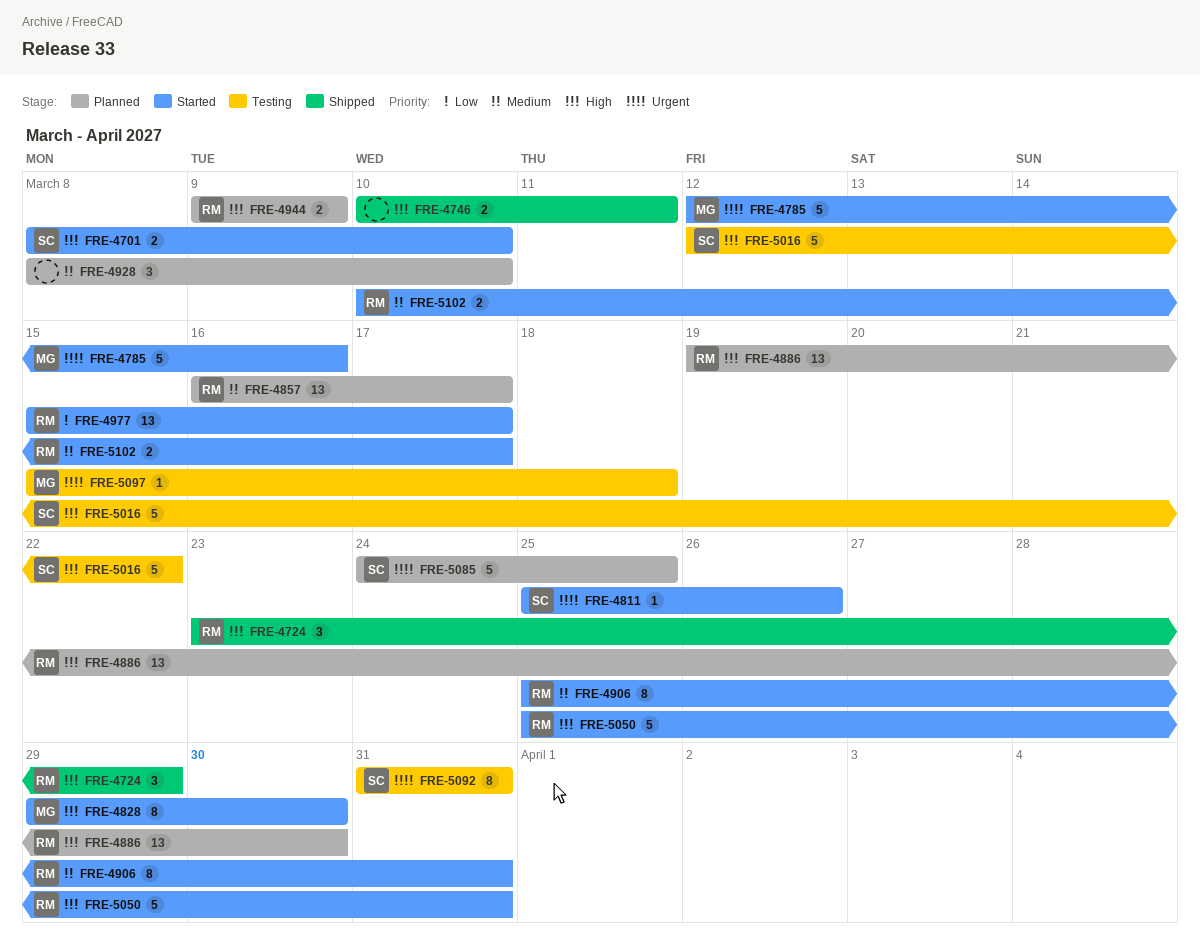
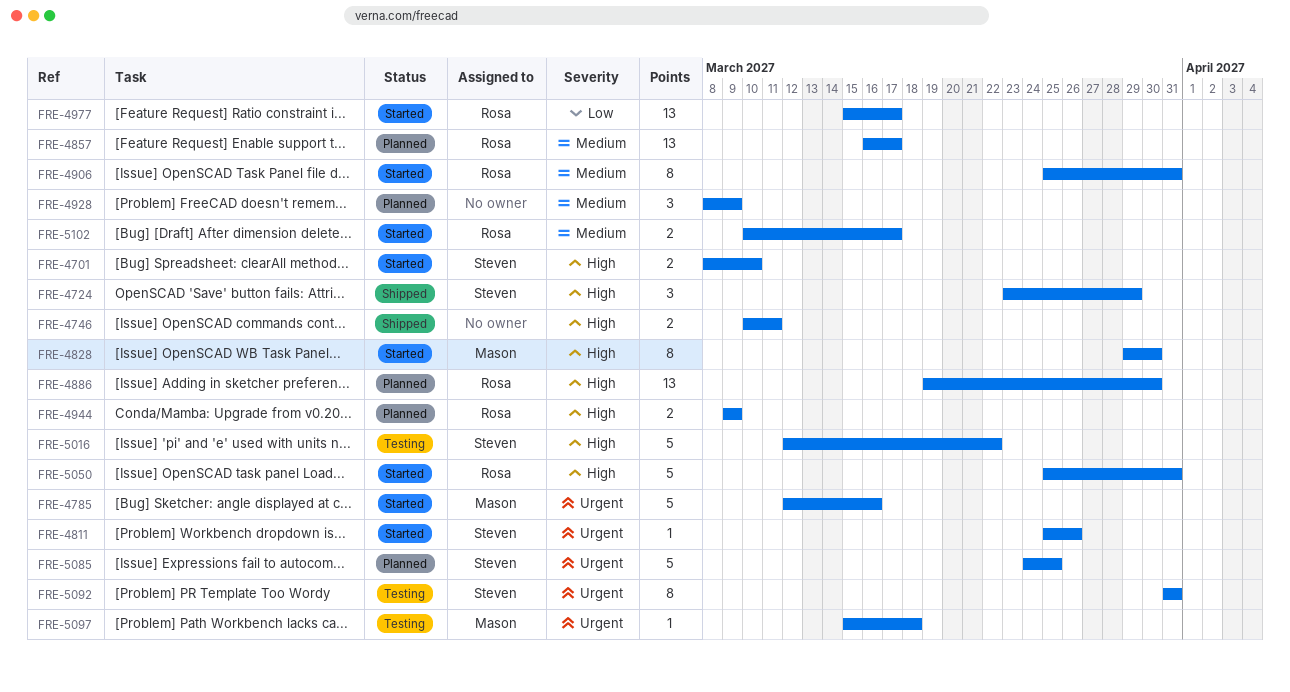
FRE-4724, owner: Rosa -> Steven
FRE-4928, due: Mar 10 -> Mar 9

